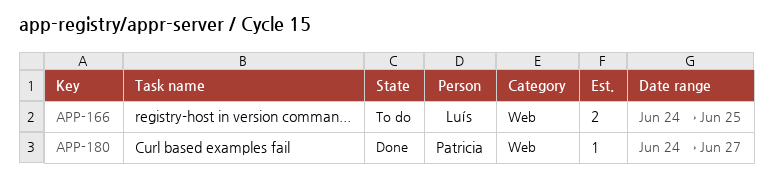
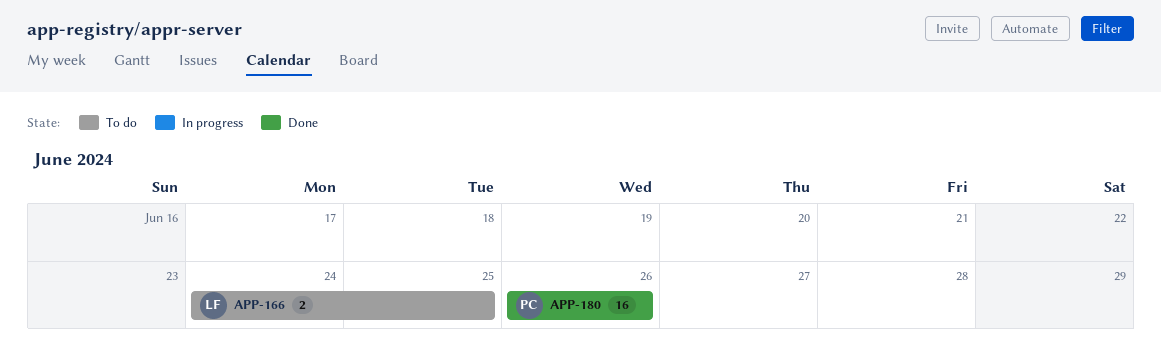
APP-180, estimate: 1 -> 16
APP-180, start: Jun 24 -> Jun 26
APP-180, due: Jun 27 -> Jun 26

